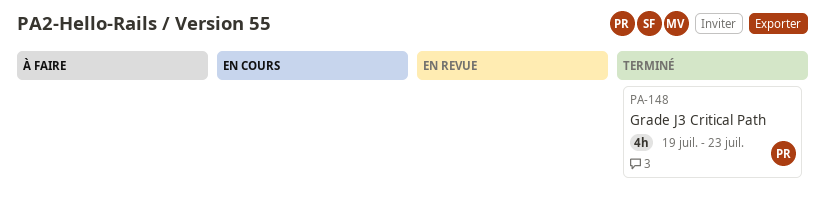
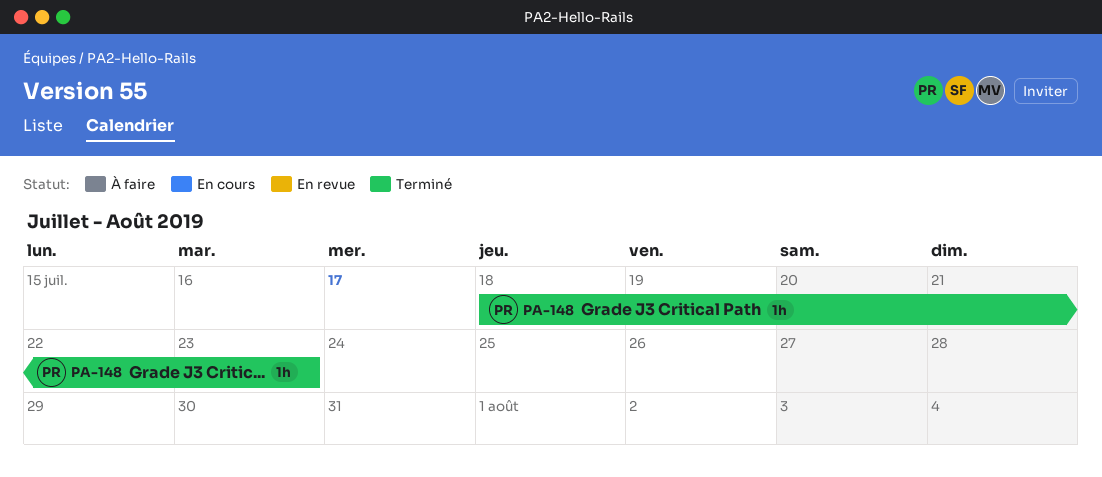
PA-148, estimate: 4h -> 1h
PA-148, start: Jul 19 -> Jul 18

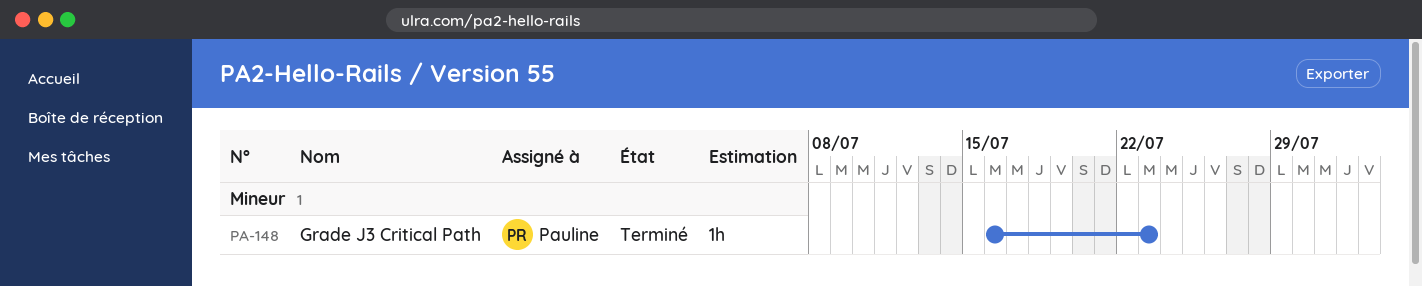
PA-148, start: Jul 18 -> Jul 16

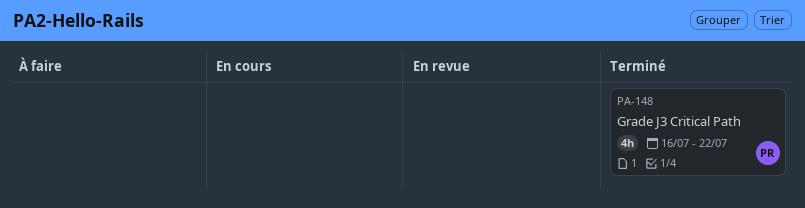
PA-148, estimate: 1h -> 4h
PA-148, due: Jul 23 -> Jul 22

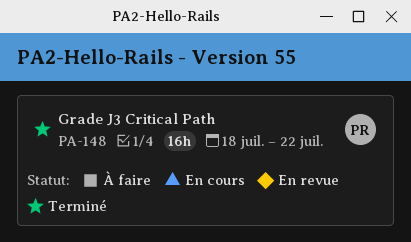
PA-148, estimate: 4h -> 16h
PA-148, start: Jul 16 -> Jul 18

